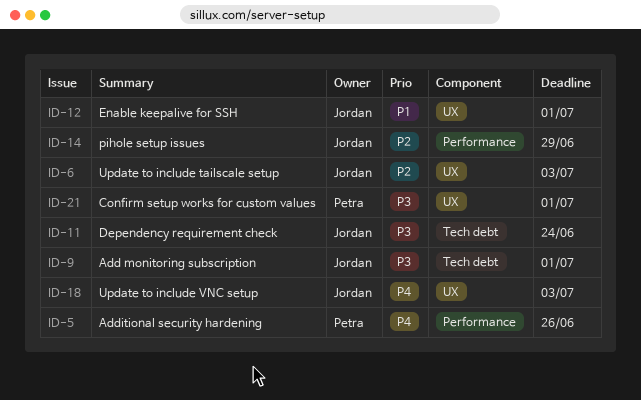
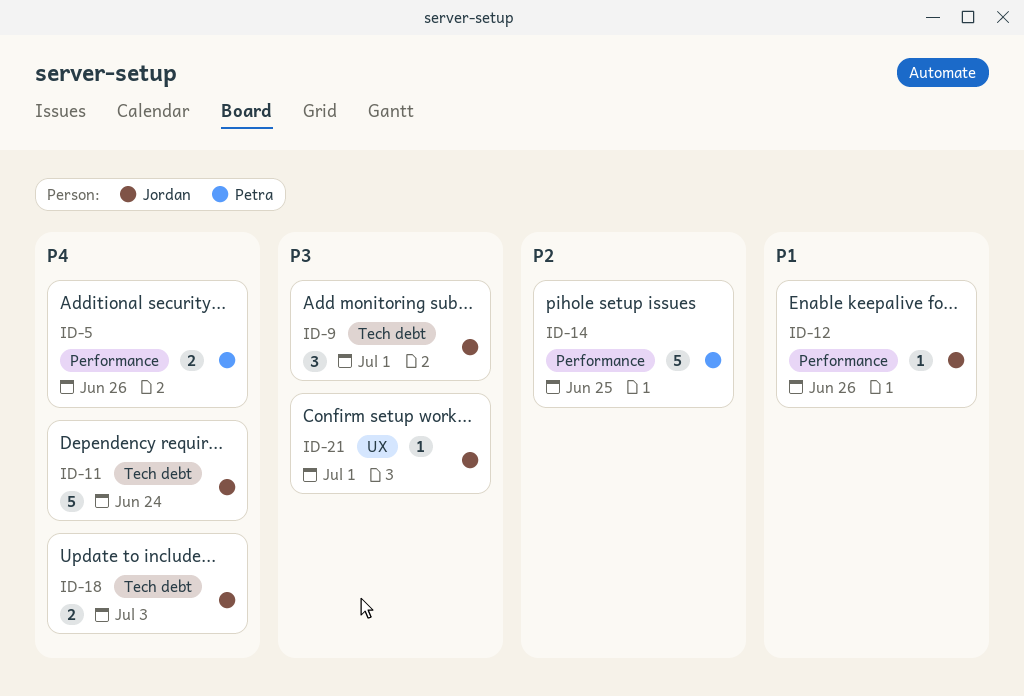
ID-6: present -> none
ID-11, priority: P3 -> P4
ID-12, label: UX -> Performance
ID-12, due: Jul 1 -> Jun 26
ID-14, owner: Jordan -> Petra
ID-14, due: Jun 29 -> Jun 25
ID-18, label: UX -> Tech debt
ID-21, owner: Petra -> Jordan

